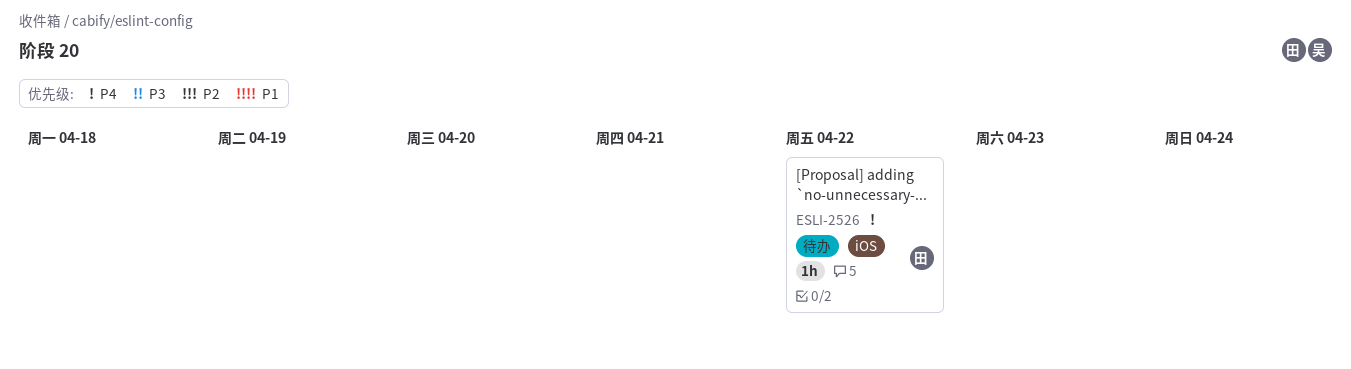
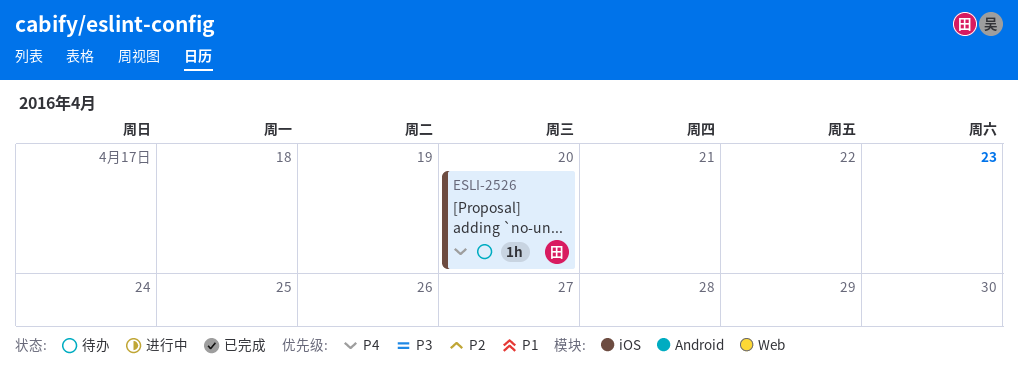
ESLI-2526, due: Apr 22 -> Apr 20

